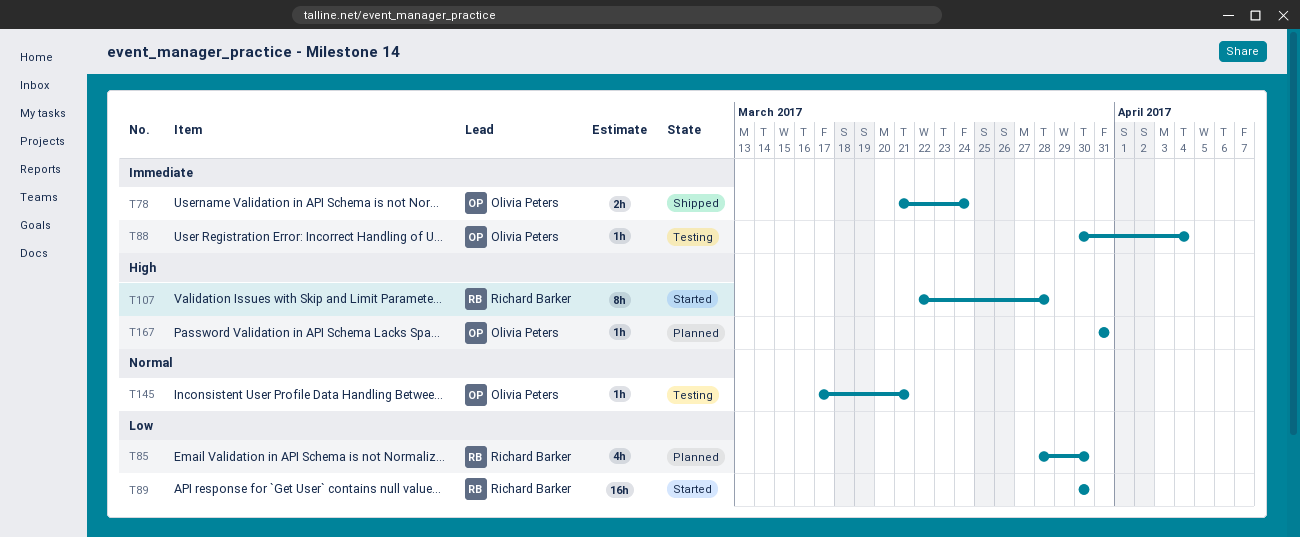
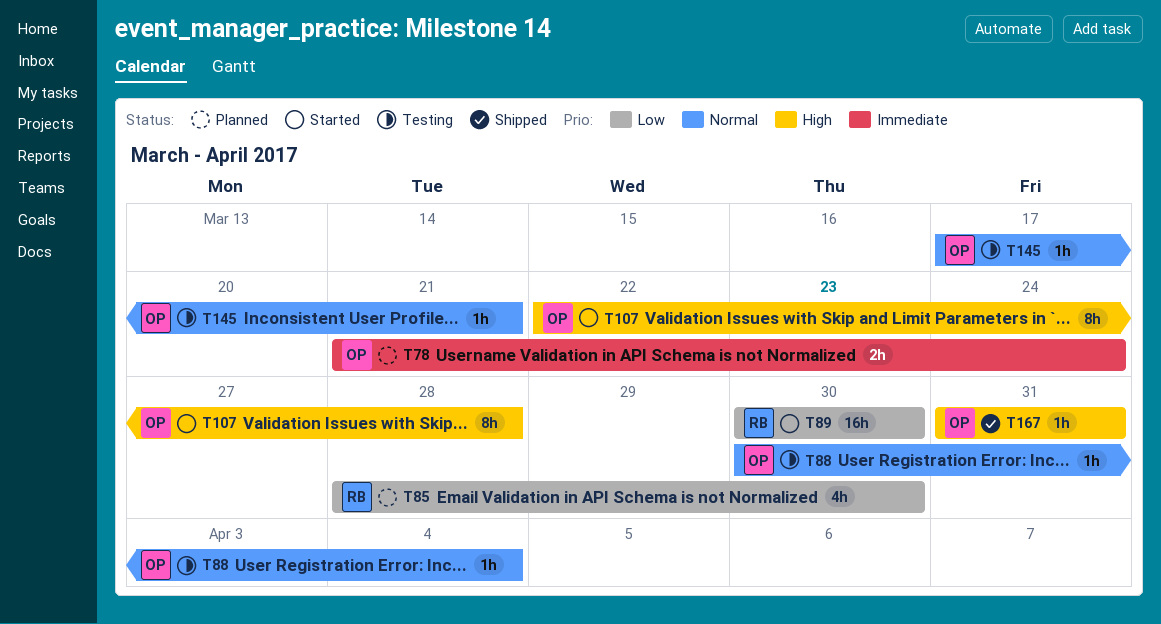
T78, status: Shipped -> Planned
T88, priority: Immediate -> Normal
T107, owner: Richard Barker -> Olivia Peters
T167, status: Planned -> Shipped

